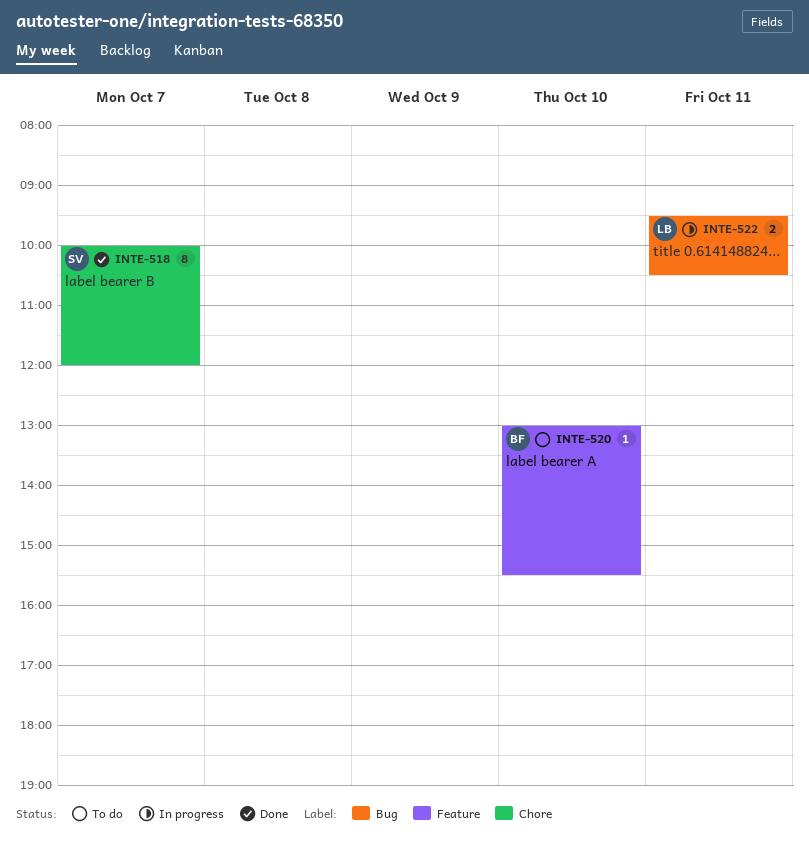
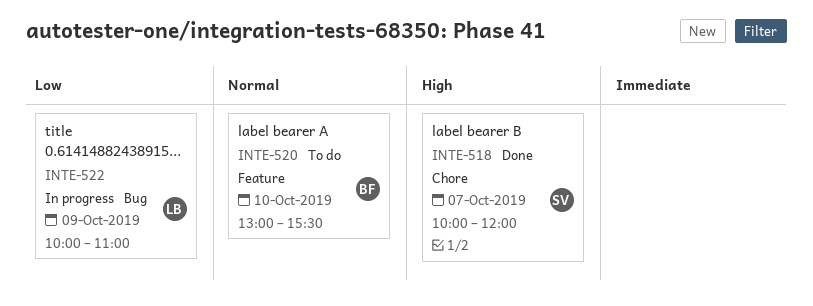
INTE-522, day: Oct 11 -> Oct 9
INTE-522, begins: 09:30 -> 10:00
INTE-522, ends: 10:30 -> 11:00

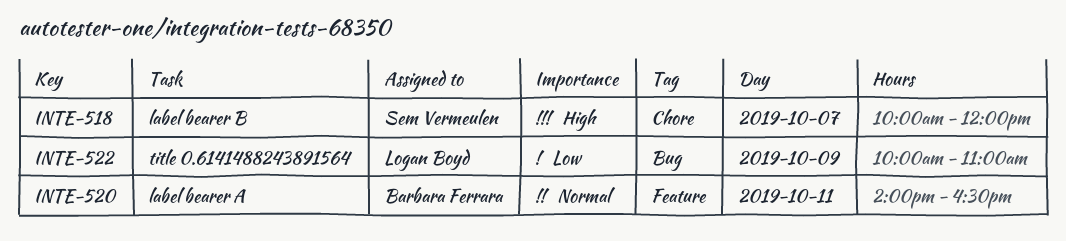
INTE-520, day: Oct 10 -> Oct 11
INTE-520, begins: 13:00 -> 14:00
INTE-520, ends: 15:30 -> 16:30

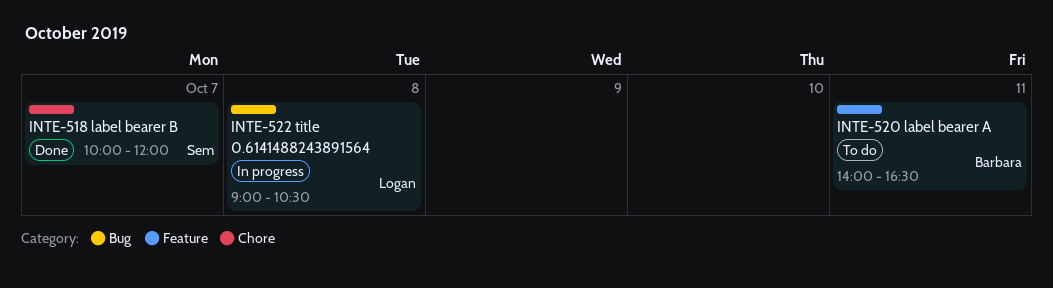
INTE-522, day: Oct 9 -> Oct 8
INTE-522, begins: 10:00 -> 09:00
INTE-522, ends: 11:00 -> 10:30

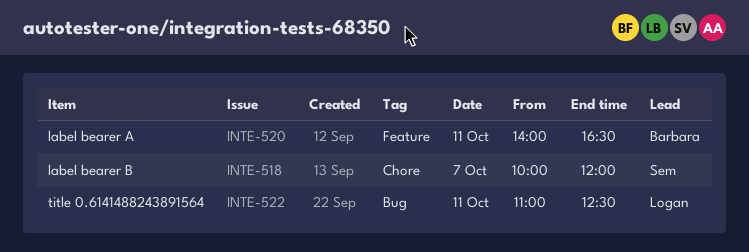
INTE-522, day: Oct 8 -> Oct 11
INTE-522, begins: 09:00 -> 11:00
INTE-522, ends: 10:30 -> 12:30

